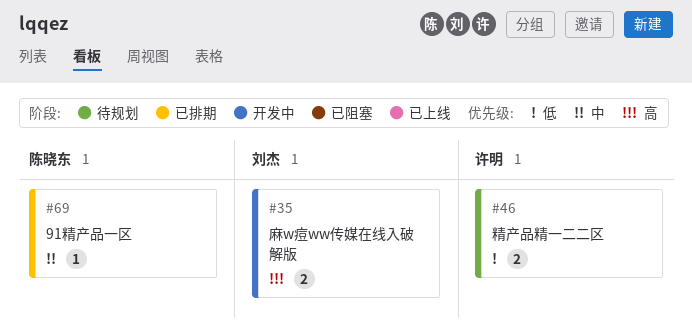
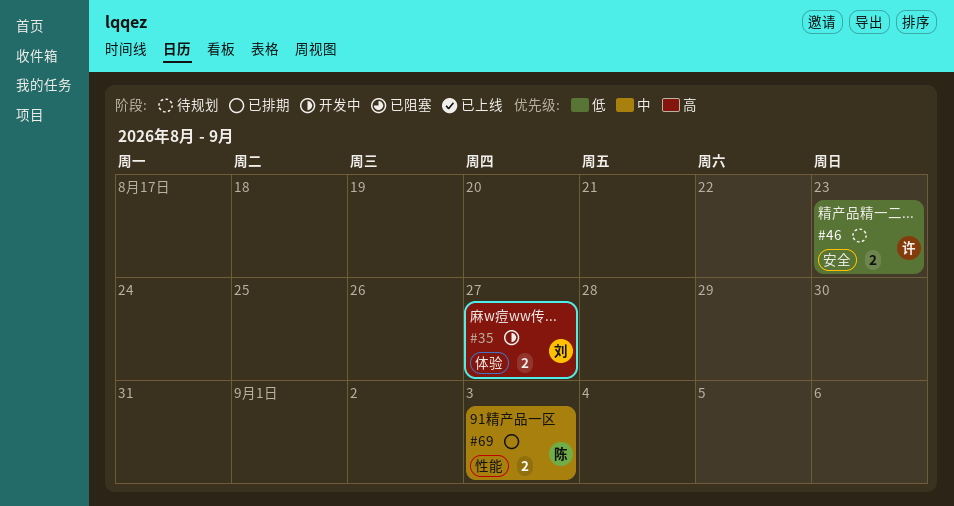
#69, estimate: 1 -> 2

